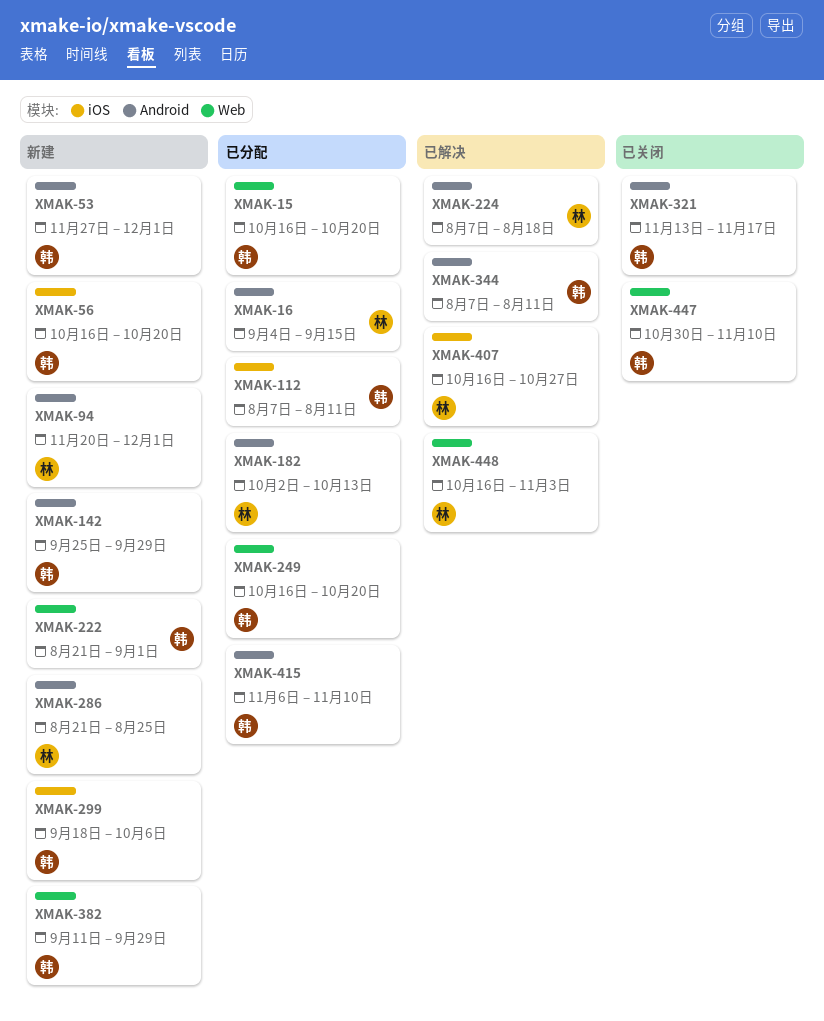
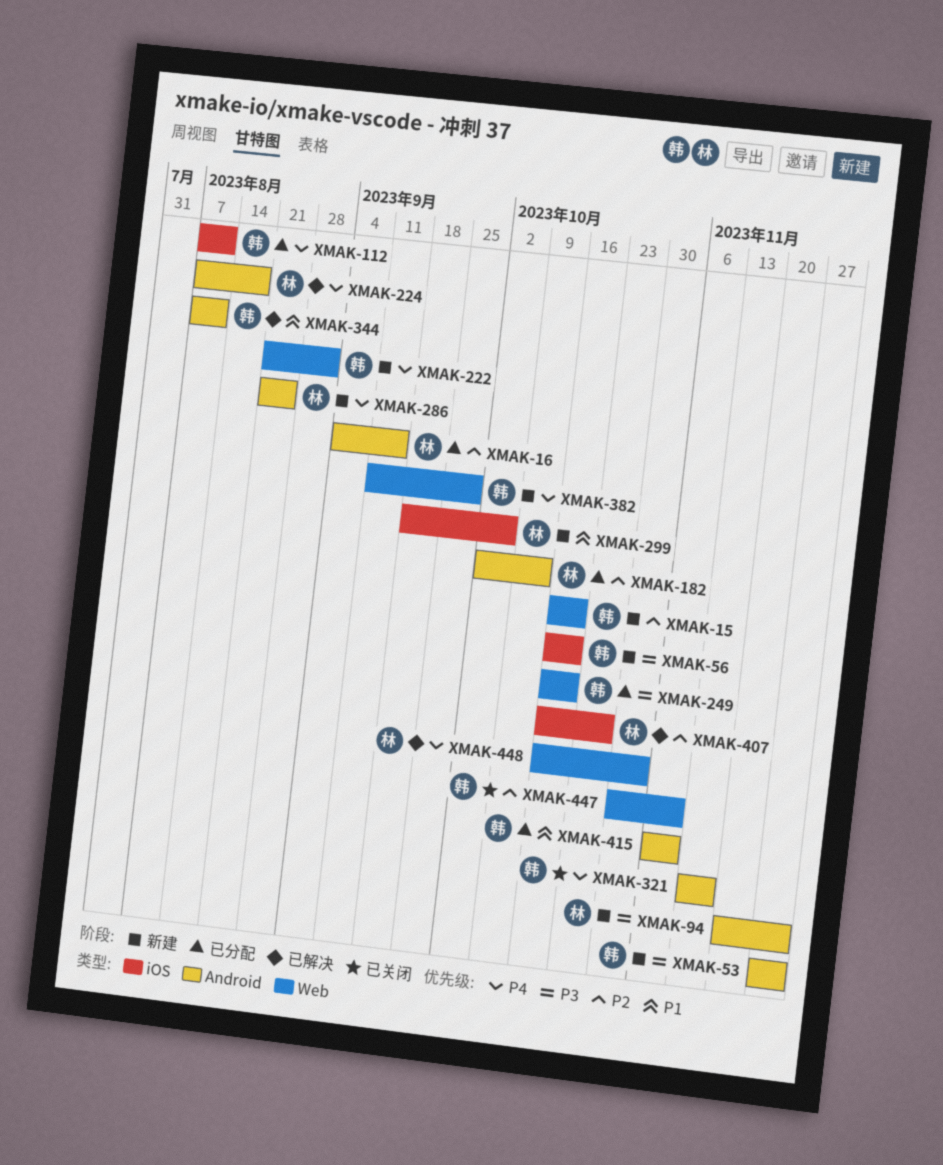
XMAK-15, status: 已分配 -> 新建
XMAK-142: present -> none
XMAK-299, owner: 韩 -> 林

